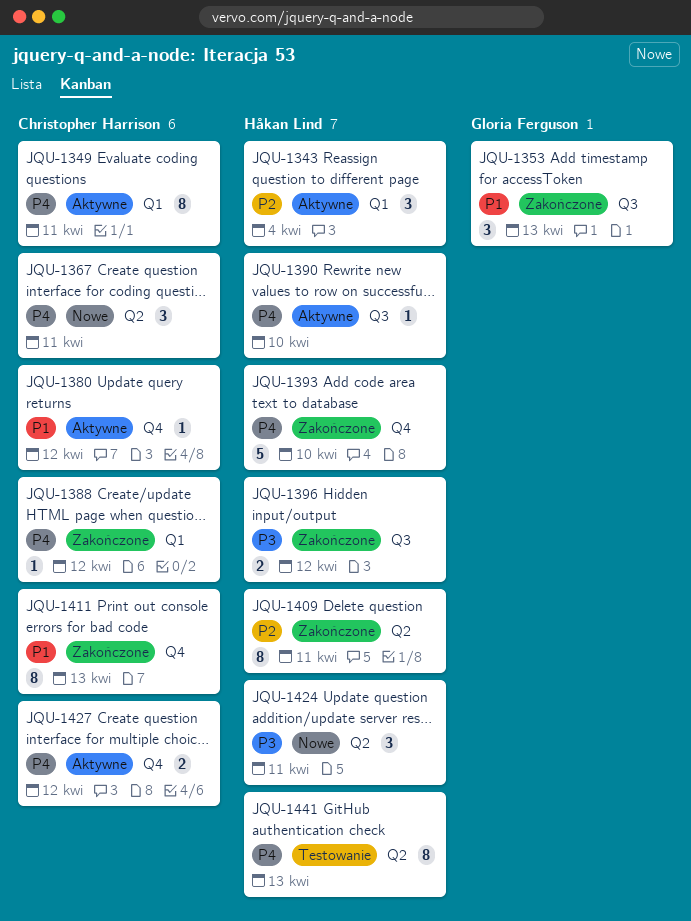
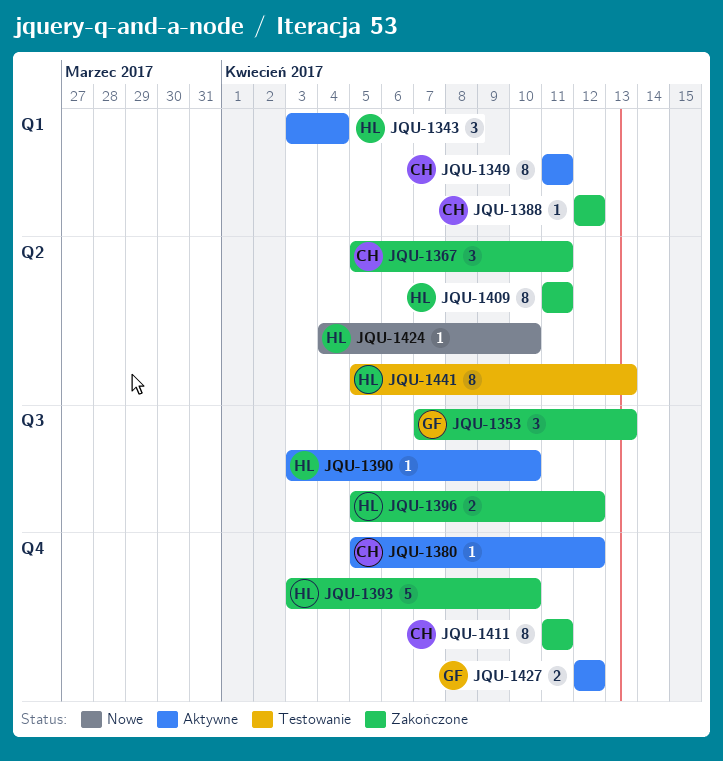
JQU-1367, status: Nowe -> Zakończone
JQU-1411, due: Apr 13 -> Apr 11
JQU-1424, estimate: 3 -> 1
JQU-1424, due: Apr 11 -> Apr 10
JQU-1427, owner: Christopher Harrison -> Gloria Ferguson

